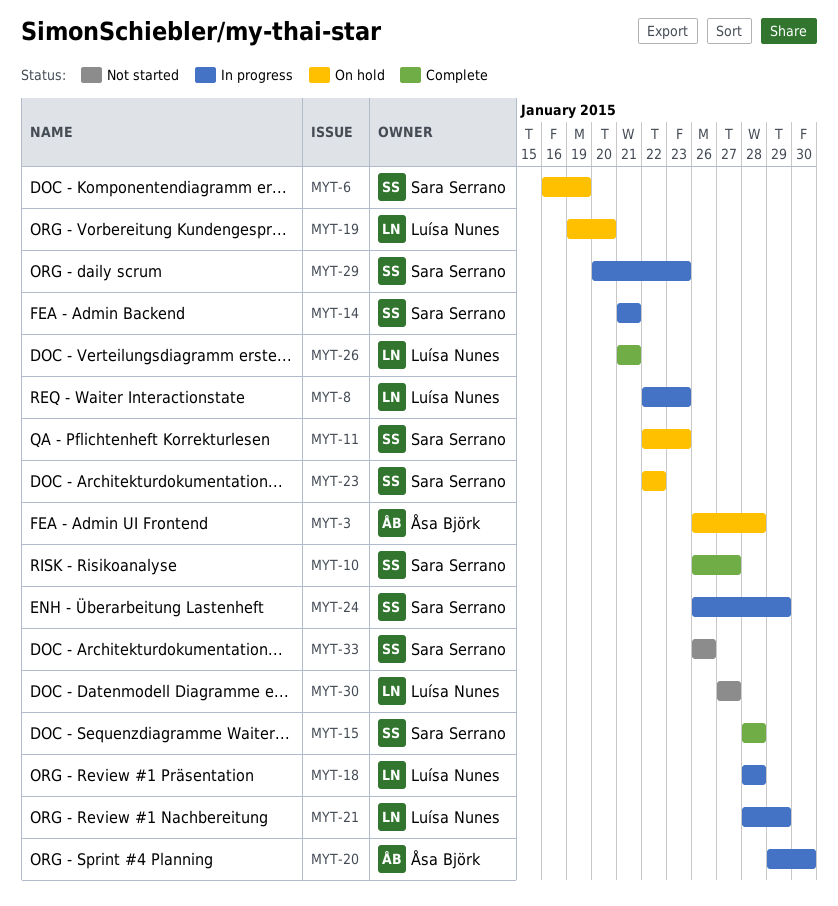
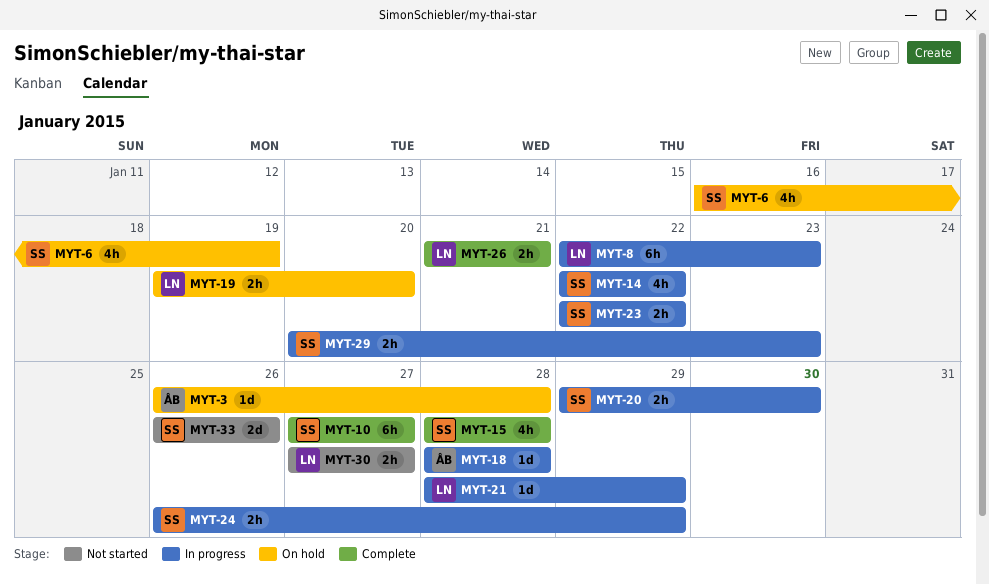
MYT-10, start: Jan 26 -> Jan 27
MYT-11: present -> none
MYT-14, start: Jan 21 -> Jan 22
MYT-14, due: Jan 21 -> Jan 22
MYT-18, owner: Luísa Nunes -> Åsa Björk
MYT-20, owner: Åsa Björk -> Sara Serrano
MYT-23, status: On hold -> In progress

